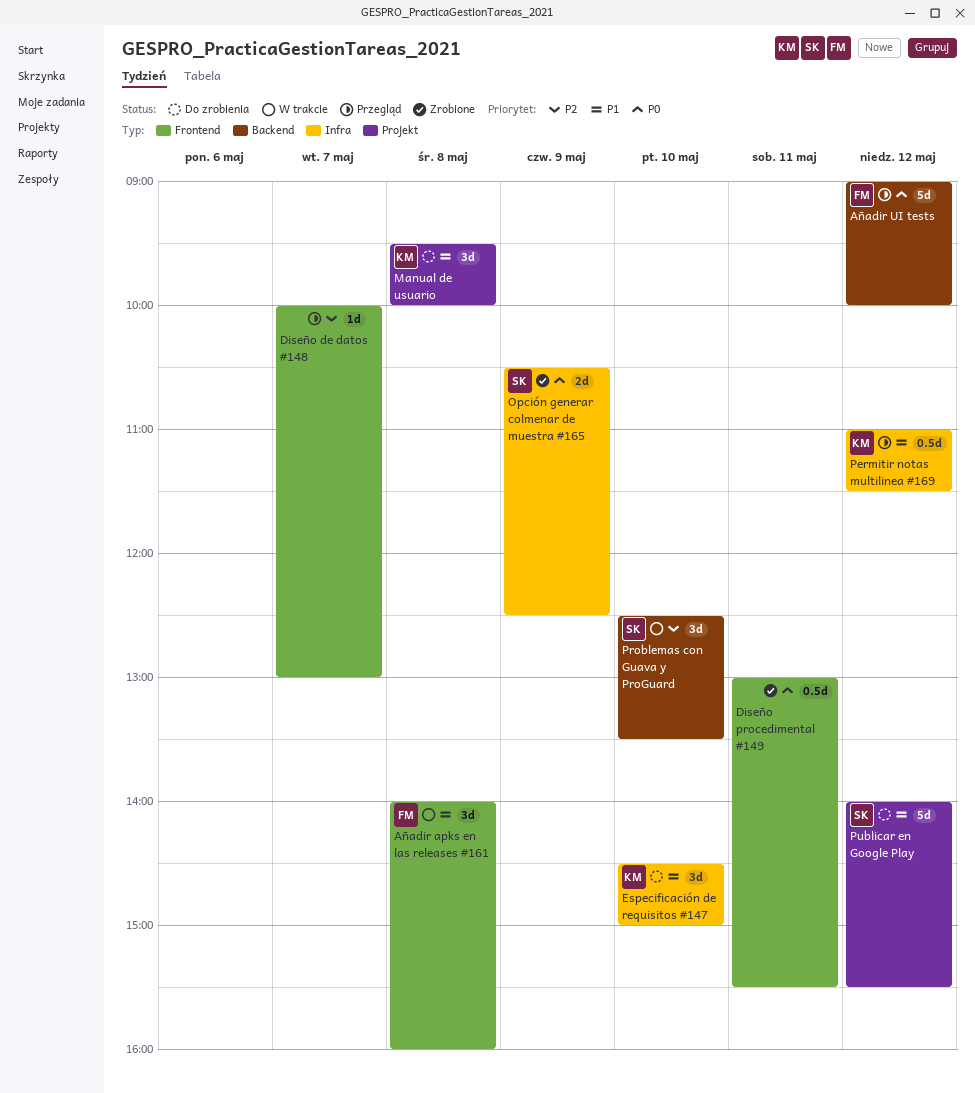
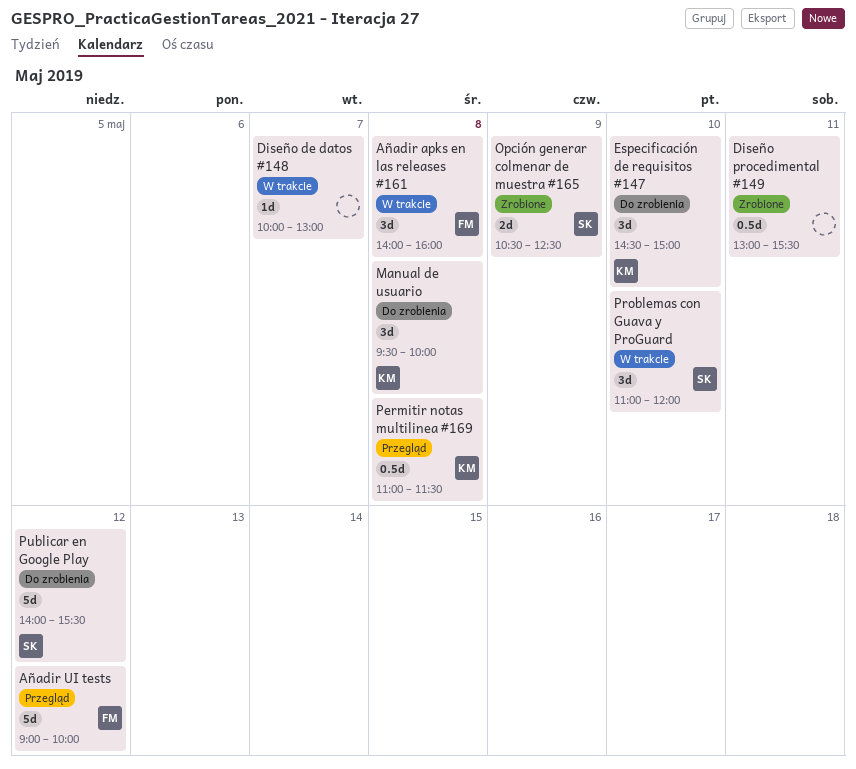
Diseño de datos #148, status: Przegląd -> W trakcie
Permitir notas multilinea #169, day: May 12 -> May 8
Problemas con Guava y ProGuard, begins: 12:30 -> 11:00
Problemas con Guava y ProGuard, ends: 13:30 -> 12:00

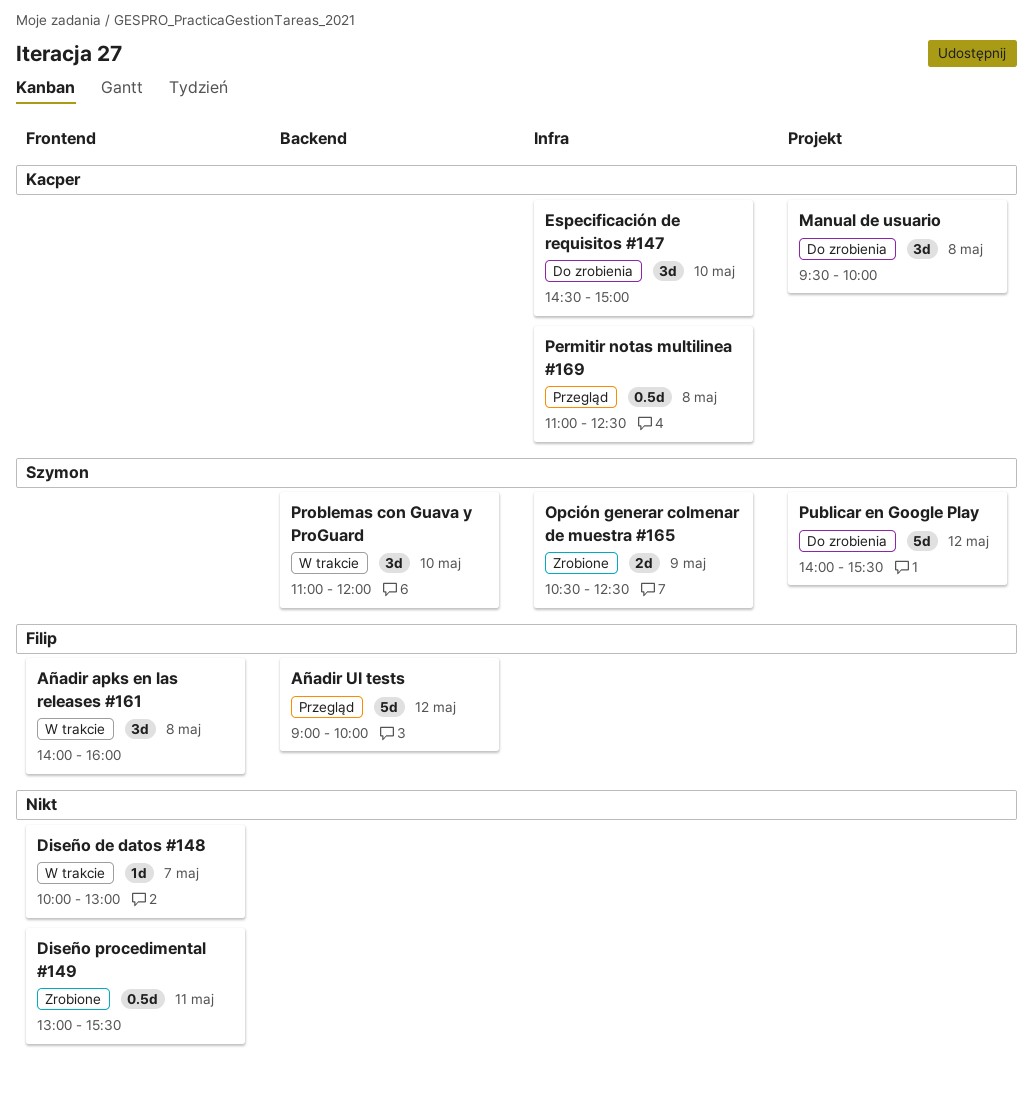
Permitir notas multilinea #169, ends: 11:30 -> 12:30

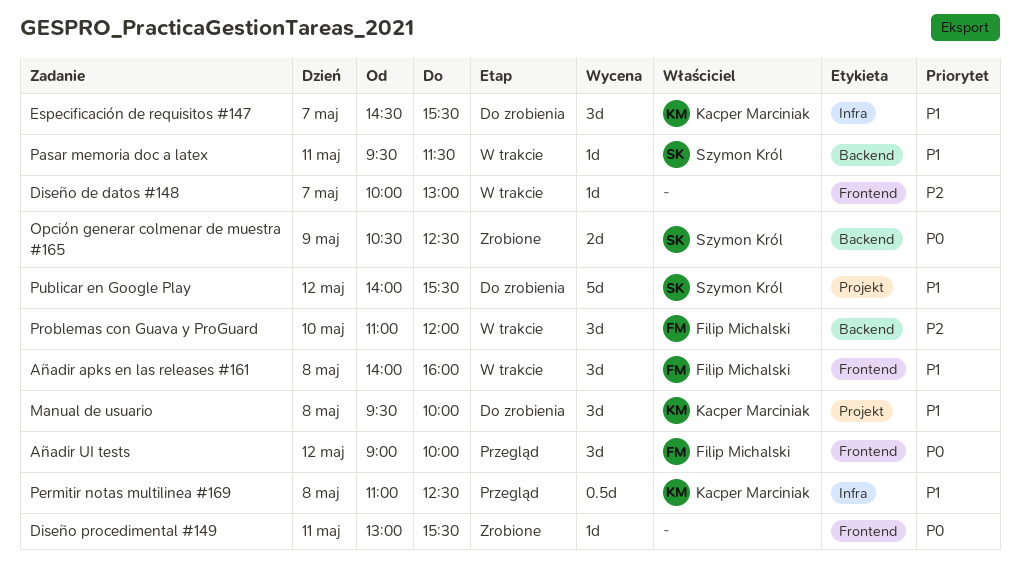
Añadir UI tests, label: Backend -> Frontend
Añadir UI tests, estimate: 5d -> 3d
Diseño procedimental #149, estimate: 0.5d -> 1d
Especificación de requisitos #147, day: May 10 -> May 7
Especificación de requisitos #147, ends: 15:00 -> 15:30
Opción generar colmenar de muestra #165, label: Infra -> Backend
Pasar memoria doc a latex: none -> present
Problemas con Guava y ProGuard, owner: Szymon Król -> Filip Michalski

